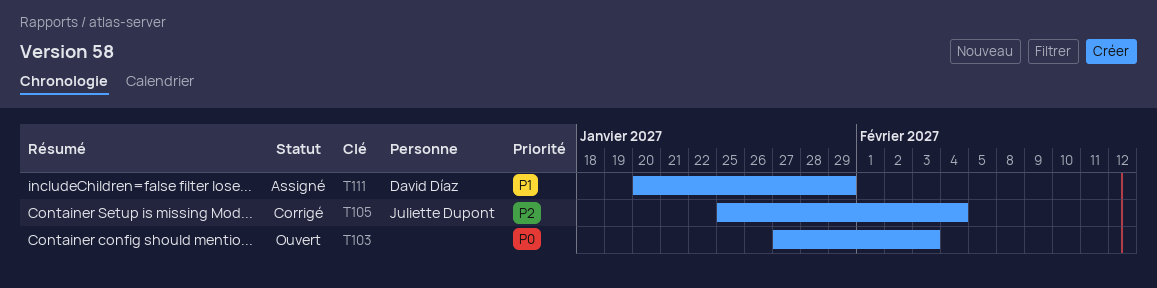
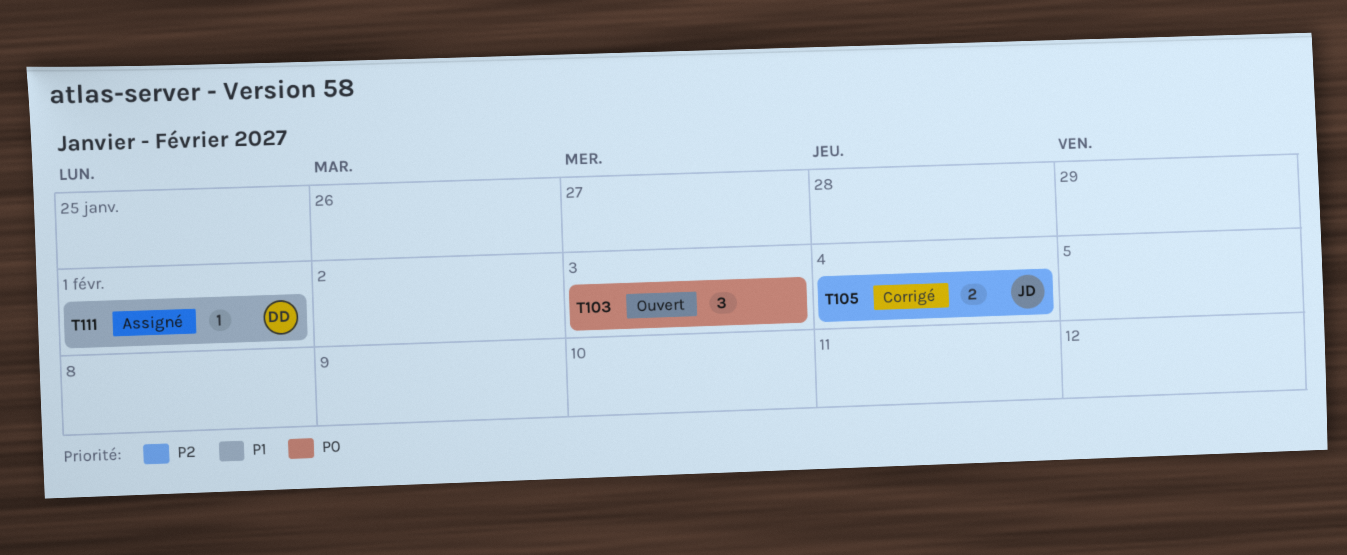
T111, due: Jan 29 -> Feb 1

